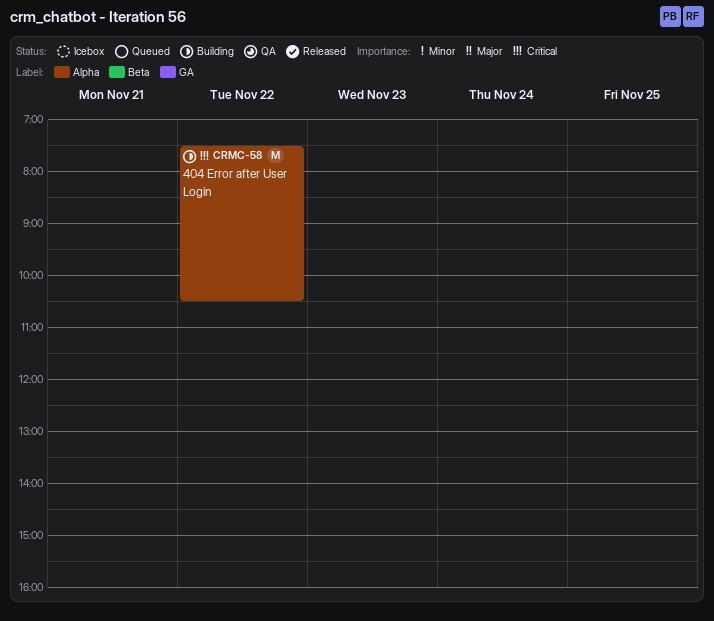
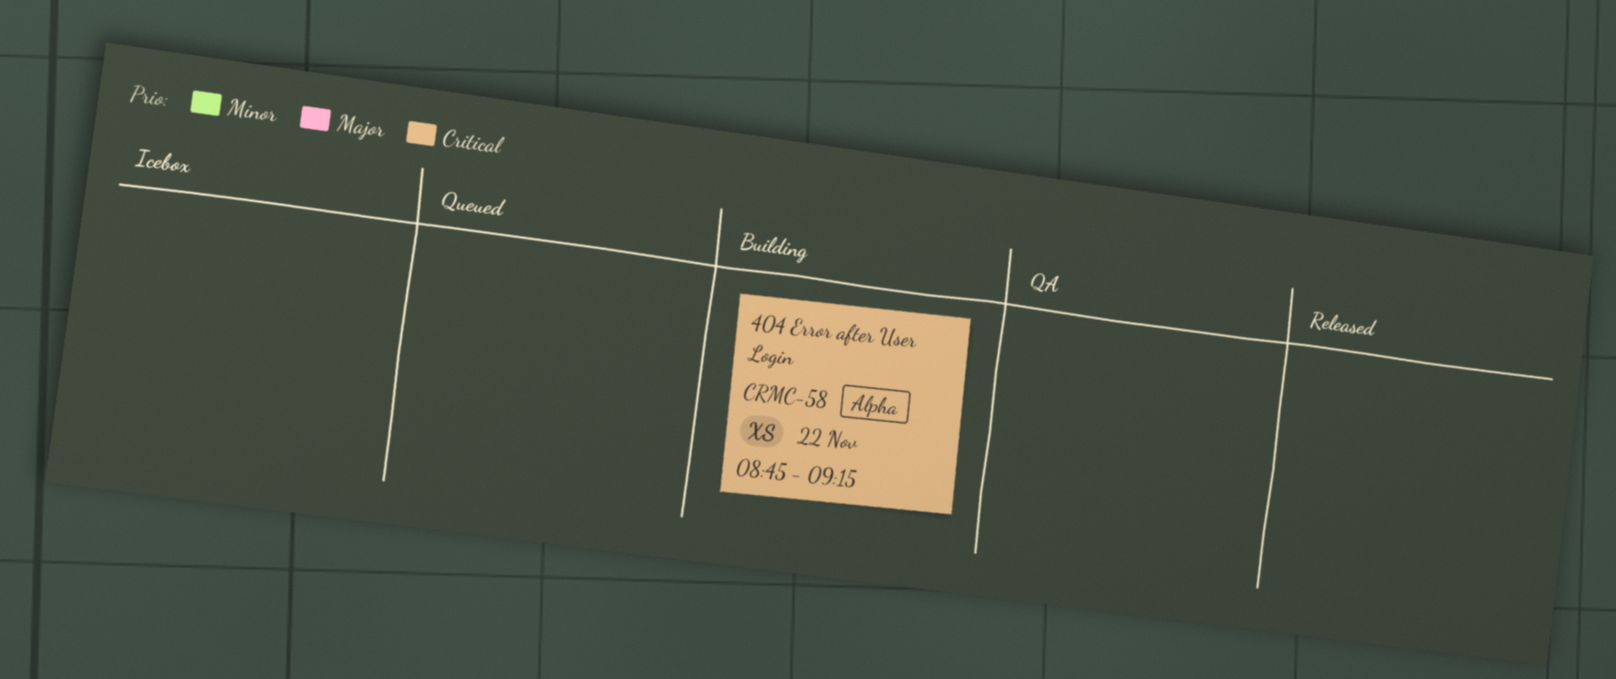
CRMC-58, estimate: M -> XS
CRMC-58, begins: 07:30 -> 08:45
CRMC-58, ends: 10:30 -> 09:15

